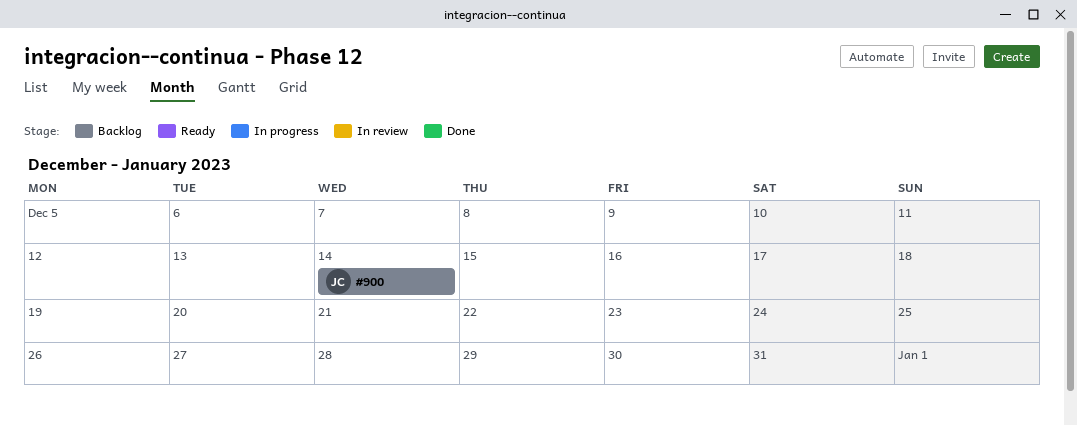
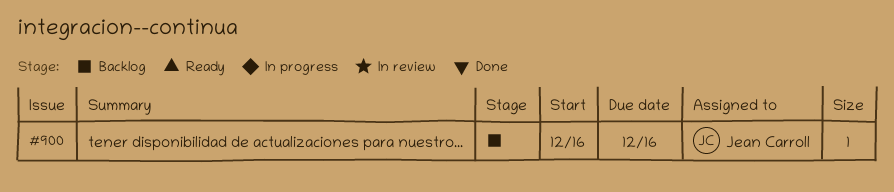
#900, start: Dec 14 -> Dec 16
#900, due: Dec 14 -> Dec 16

